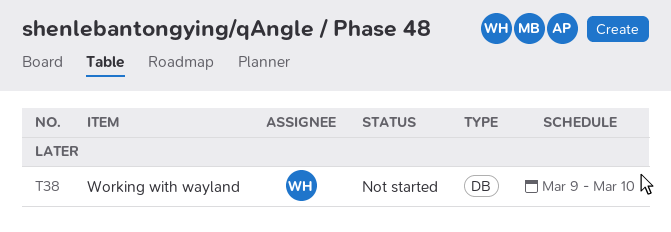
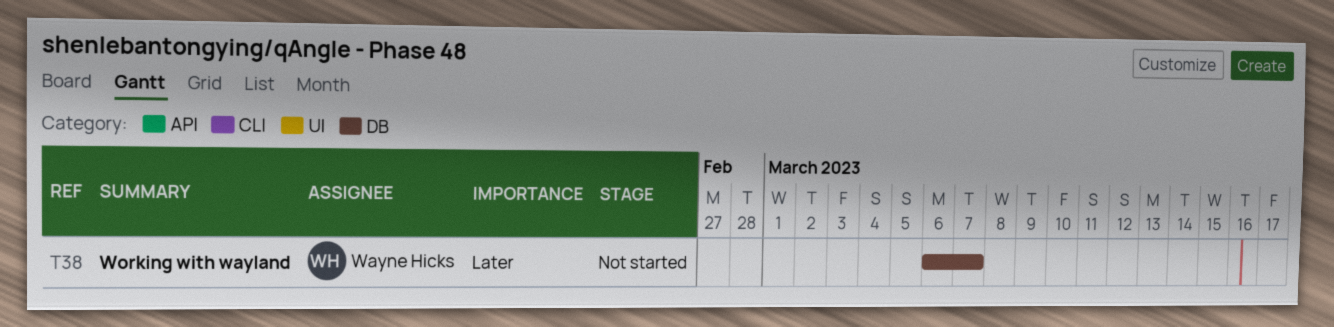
T38, start: Mar 9 -> Mar 6
T38, due: Mar 10 -> Mar 7

